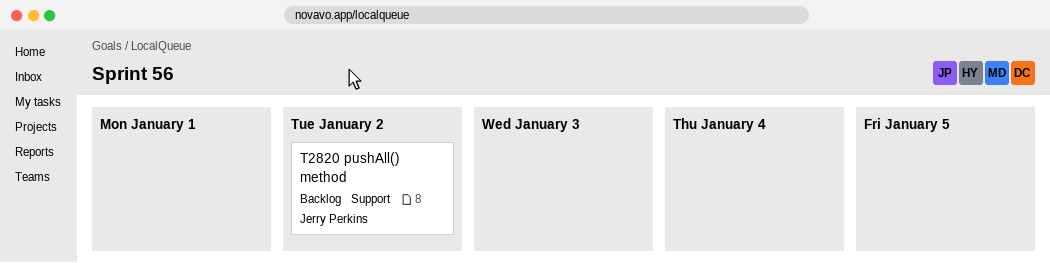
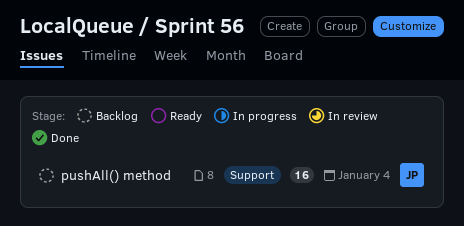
pushAll() method, due: Jan 2 -> Jan 4

